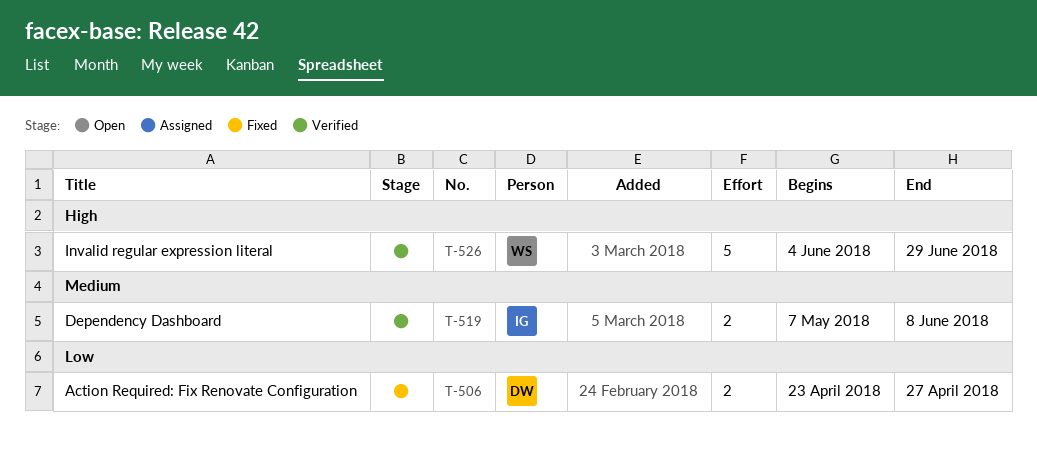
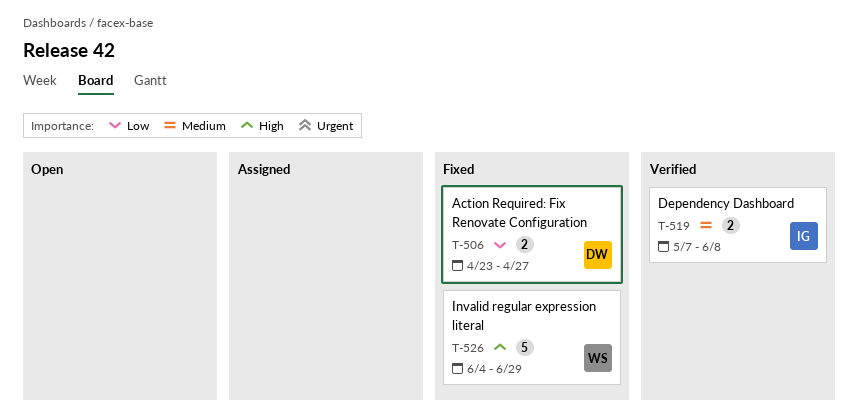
T-526, status: Verified -> Fixed

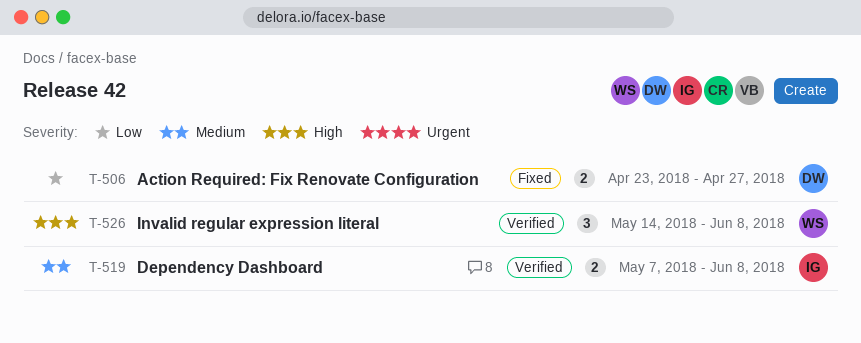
T-526, status: Fixed -> Verified
T-526, estimate: 5 -> 3
T-526, start: Jun 4 -> May 14
T-526, due: Jun 29 -> Jun 8

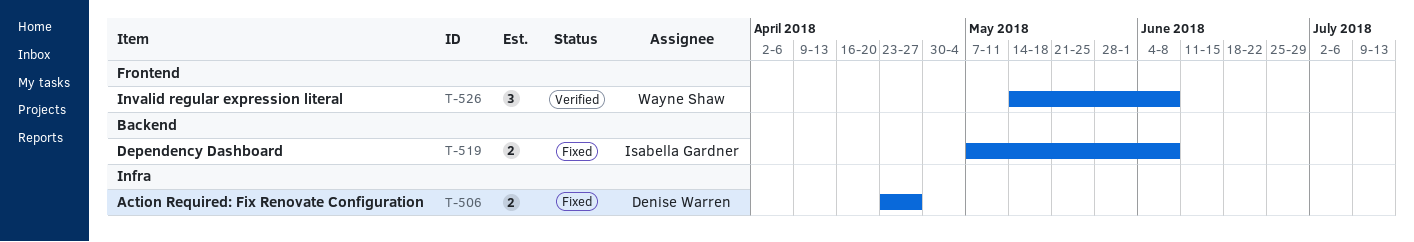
T-519, status: Verified -> Fixed

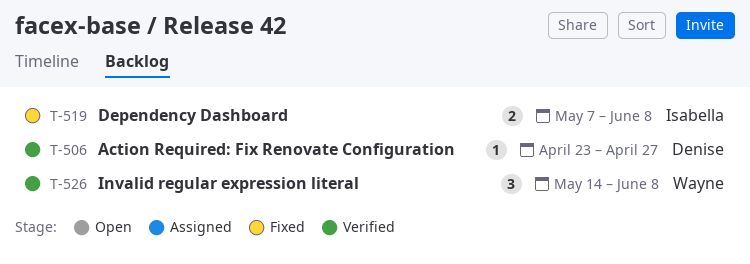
T-506, status: Fixed -> Verified
T-506, estimate: 2 -> 1

